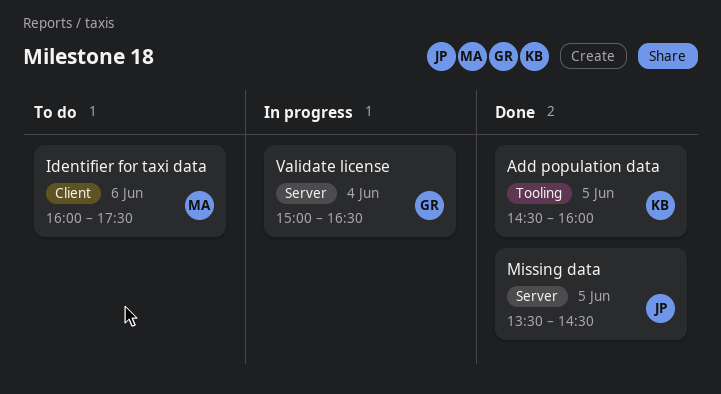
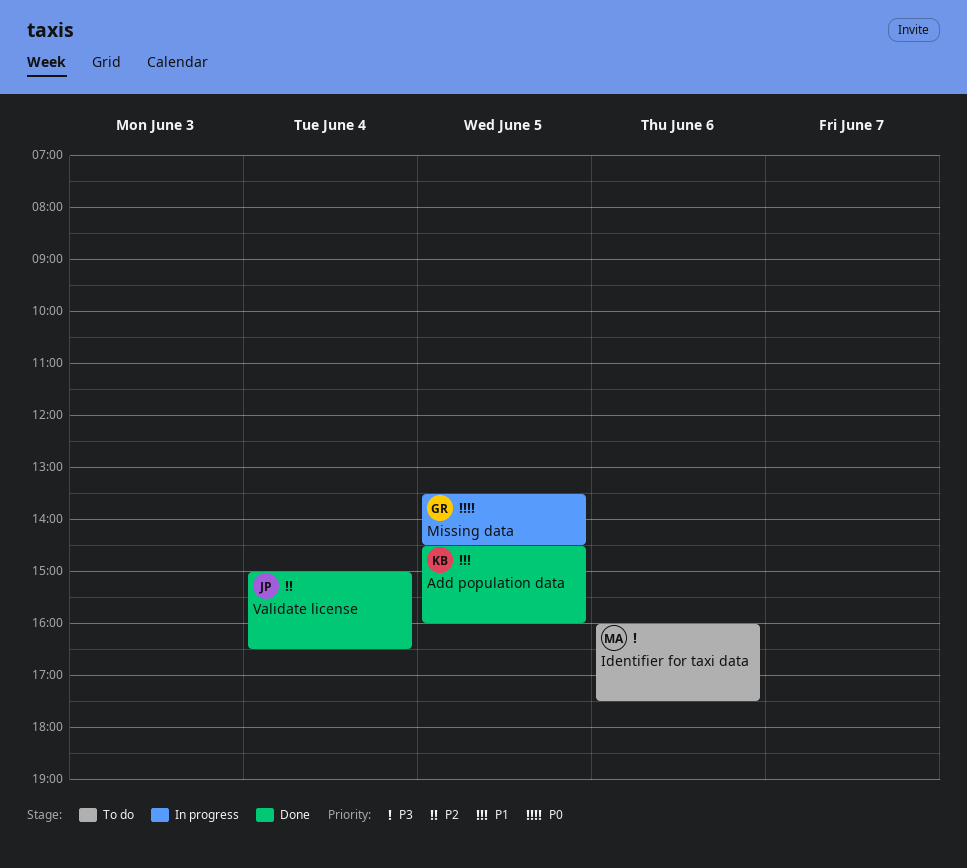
Missing data, status: Done -> In progress
Missing data, owner: JP -> GR
Validate license, status: In progress -> Done
Validate license, owner: GR -> JP

